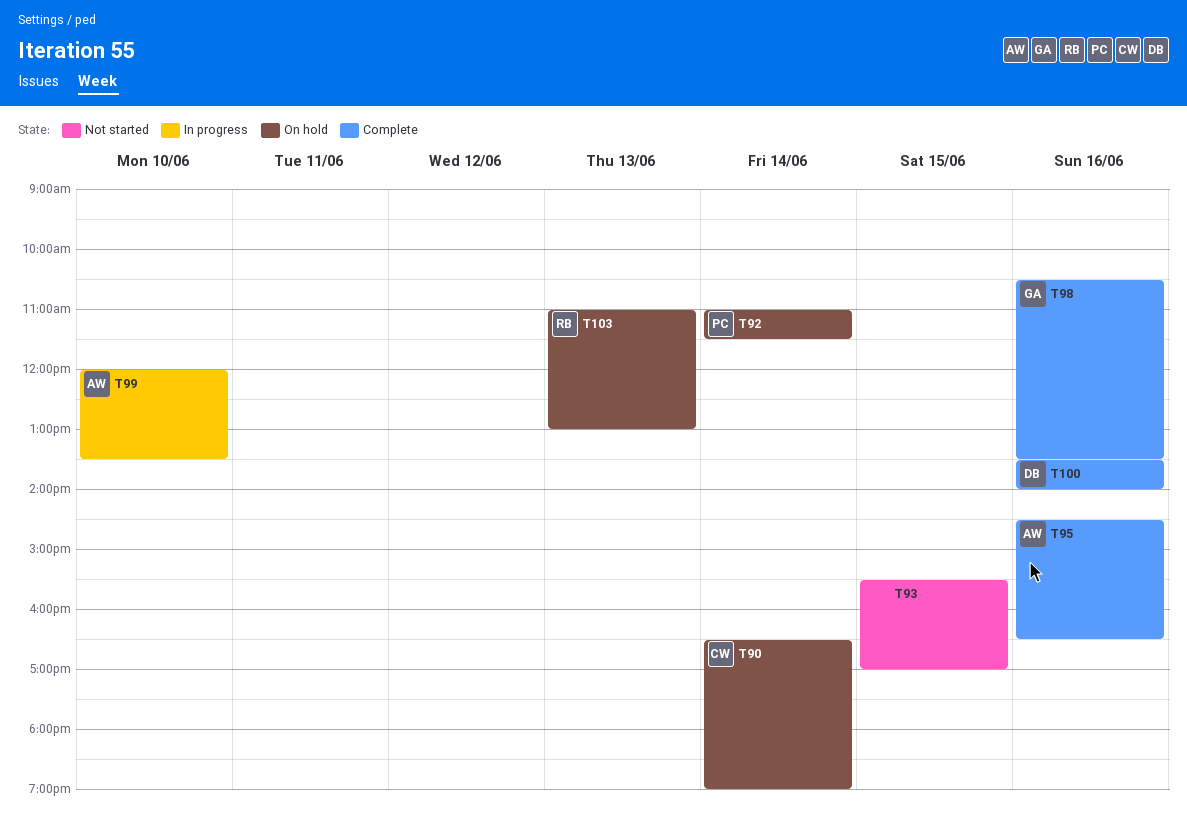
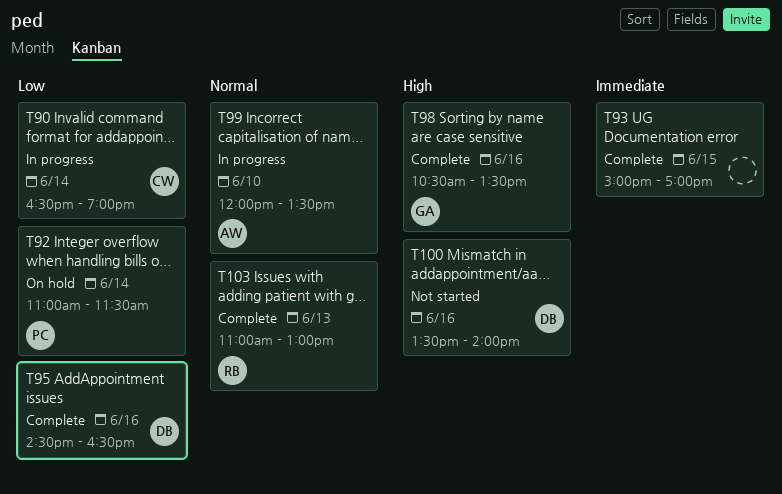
T90, status: On hold -> In progress
T93, status: Not started -> Complete
T93, begins: 15:30 -> 15:00
T95, owner: AW -> DB
T100, status: Complete -> Not started
T103, status: On hold -> Complete

